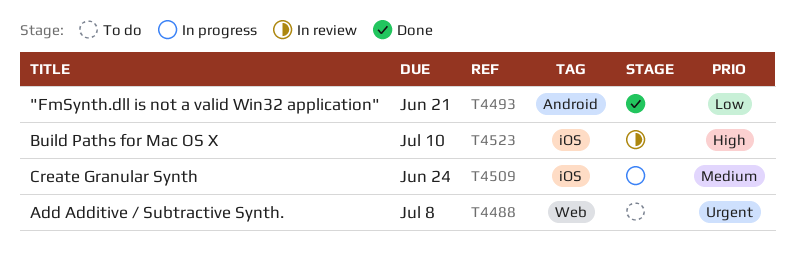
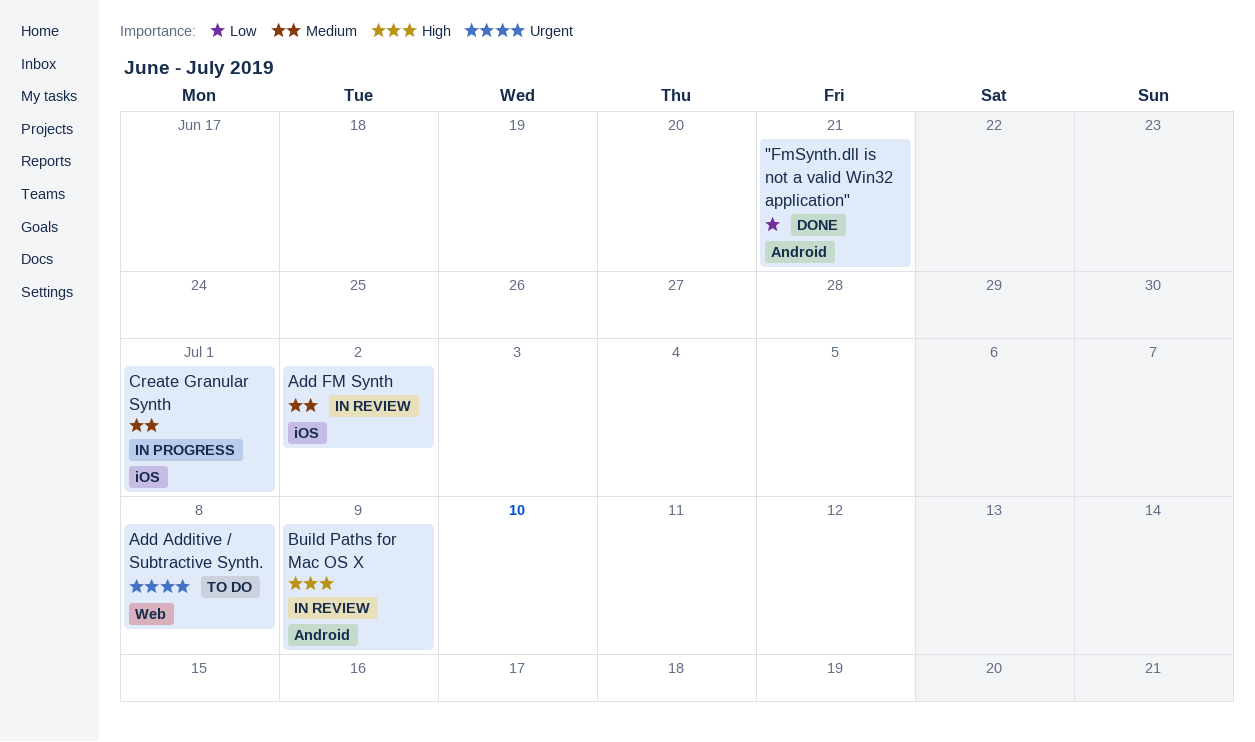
Add FM Synth: none -> present
Build Paths for Mac OS X, label: iOS -> Android
Build Paths for Mac OS X, due: Jul 10 -> Jul 9
Create Granular Synth, due: Jun 24 -> Jul 1

